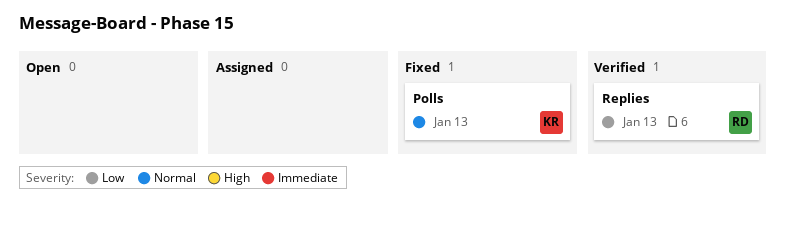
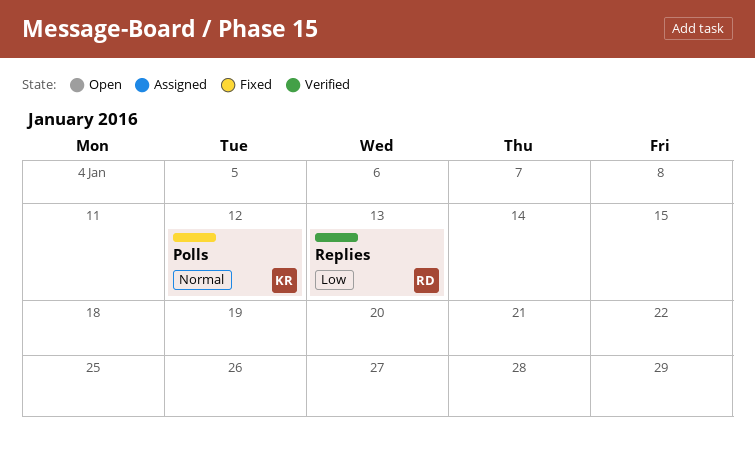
Polls, due: Jan 13 -> Jan 12

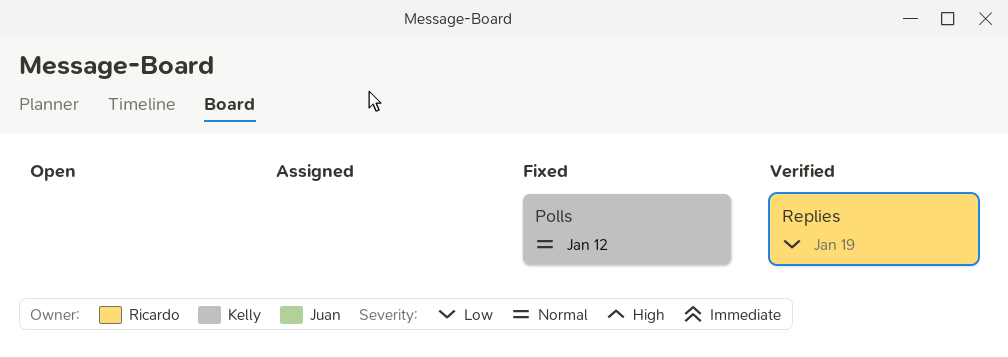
Replies, due: Jan 13 -> Jan 19

